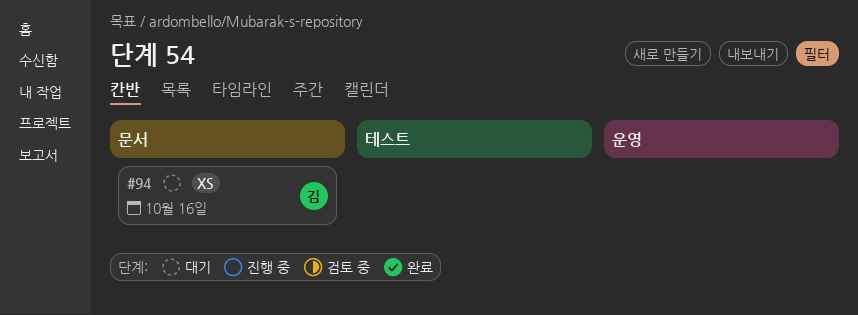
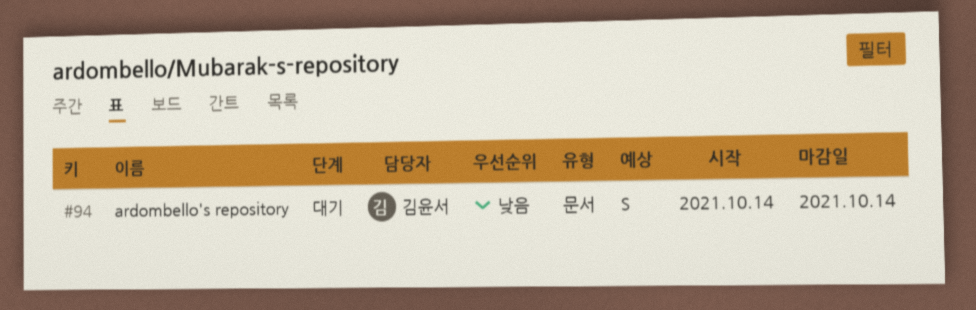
#94, estimate: XS -> S
#94, due: Oct 16 -> Oct 14

